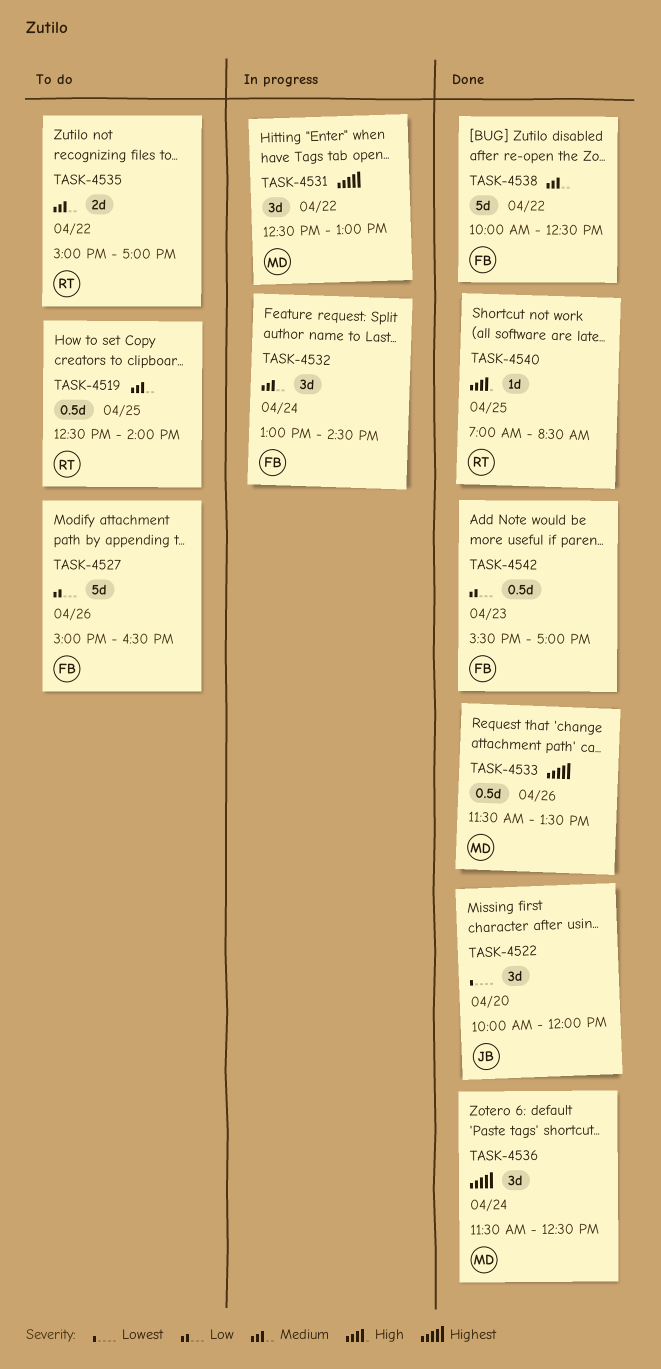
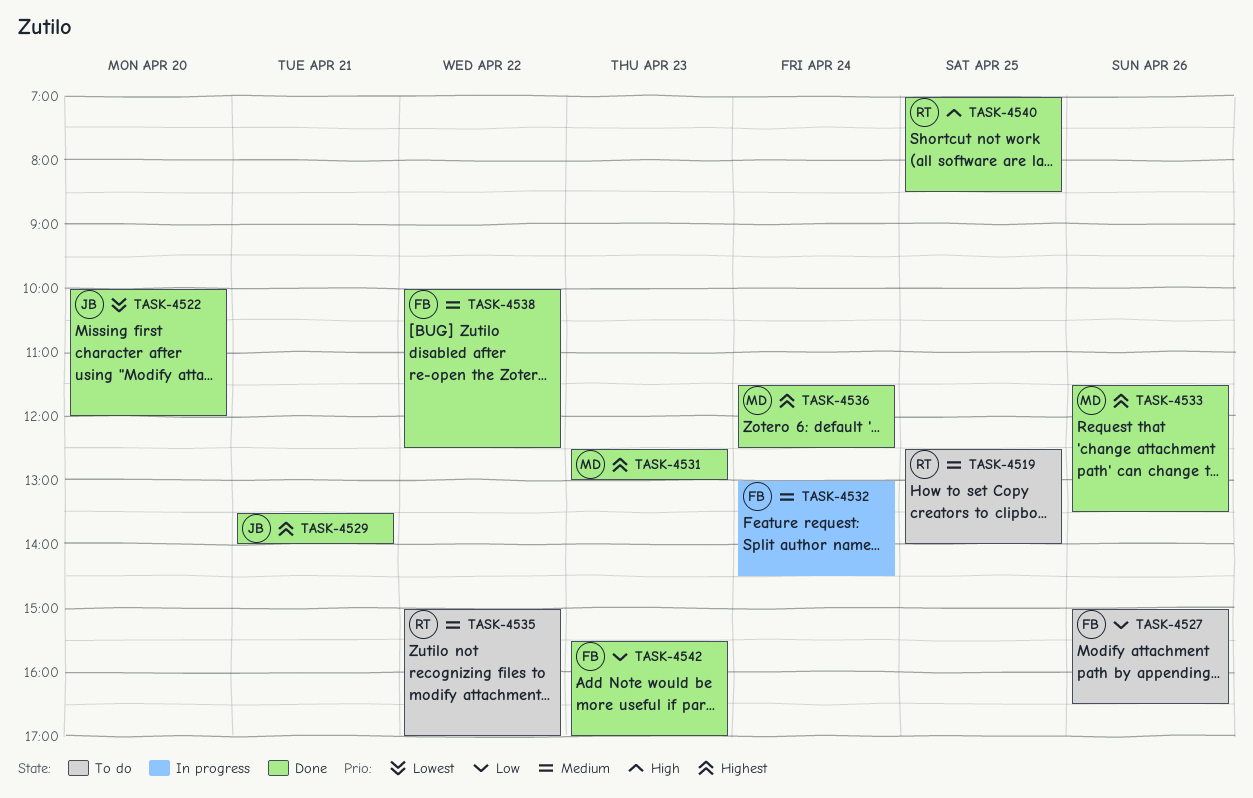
TASK-4529: none -> present
TASK-4531, status: In progress -> Done
TASK-4531, day: Apr 22 -> Apr 23

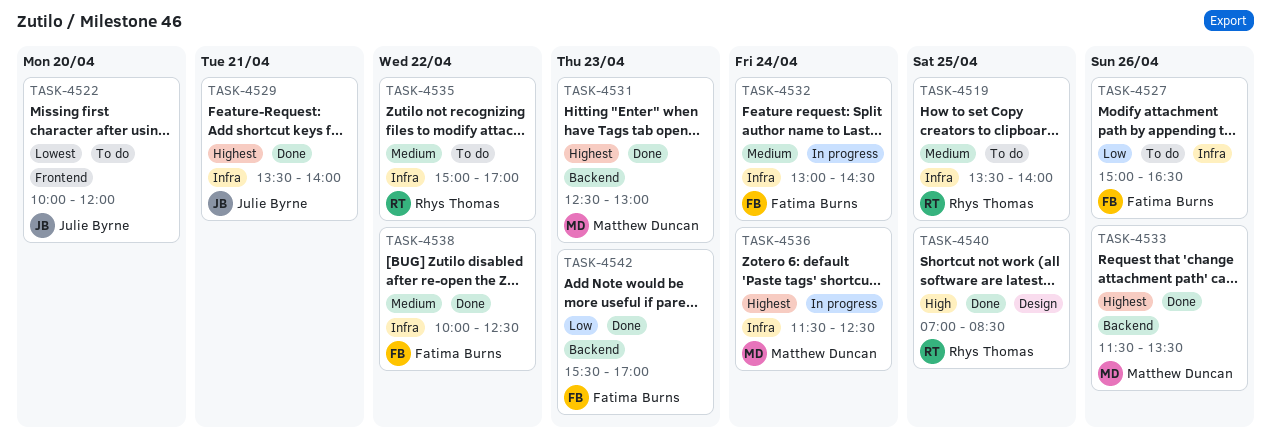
TASK-4519, begins: 12:30 -> 13:30
TASK-4522, status: Done -> To do
TASK-4536, status: Done -> In progress

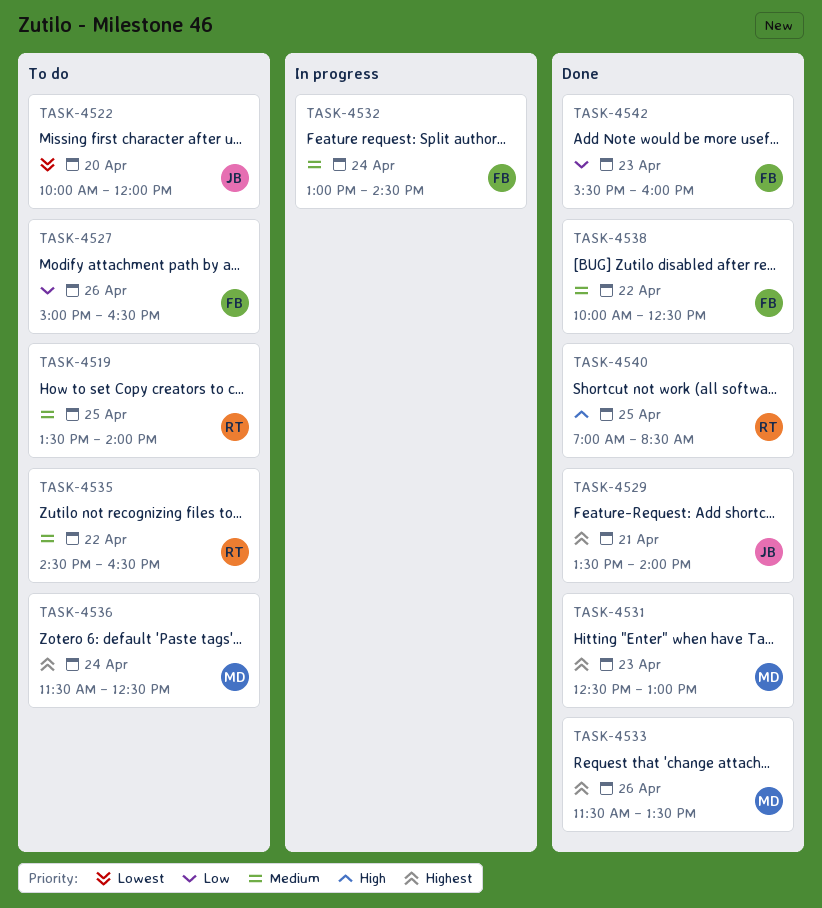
TASK-4535, begins: 15:00 -> 14:30
TASK-4535, ends: 17:00 -> 16:30
TASK-4536, status: In progress -> To do
TASK-4542, ends: 17:00 -> 16:00

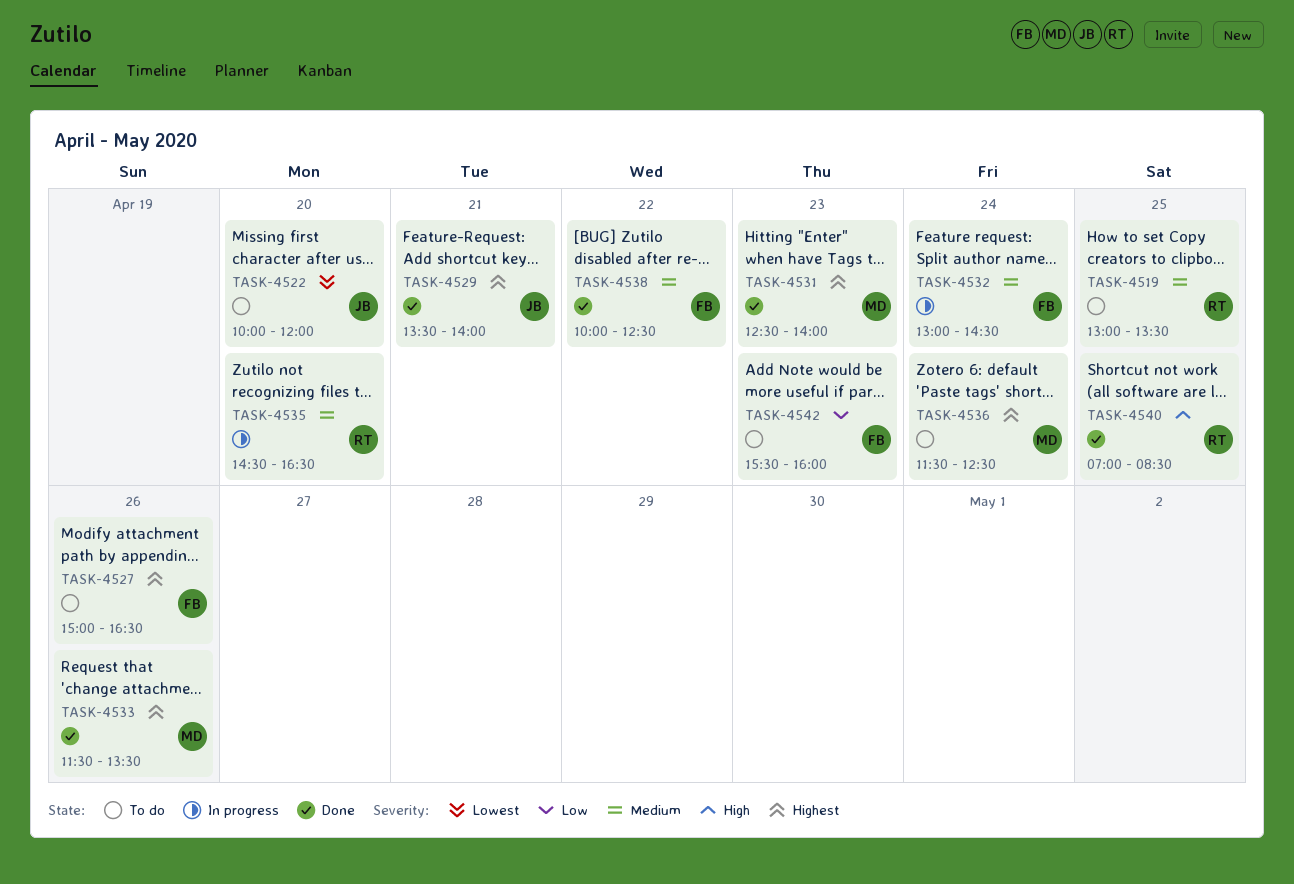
TASK-4519, begins: 13:30 -> 13:00
TASK-4519, ends: 14:00 -> 13:30
TASK-4527, priority: Low -> Highest
TASK-4531, ends: 13:00 -> 14:00
TASK-4535, status: To do -> In progress
TASK-4535, day: Apr 22 -> Apr 20
TASK-4542, status: Done -> To do

